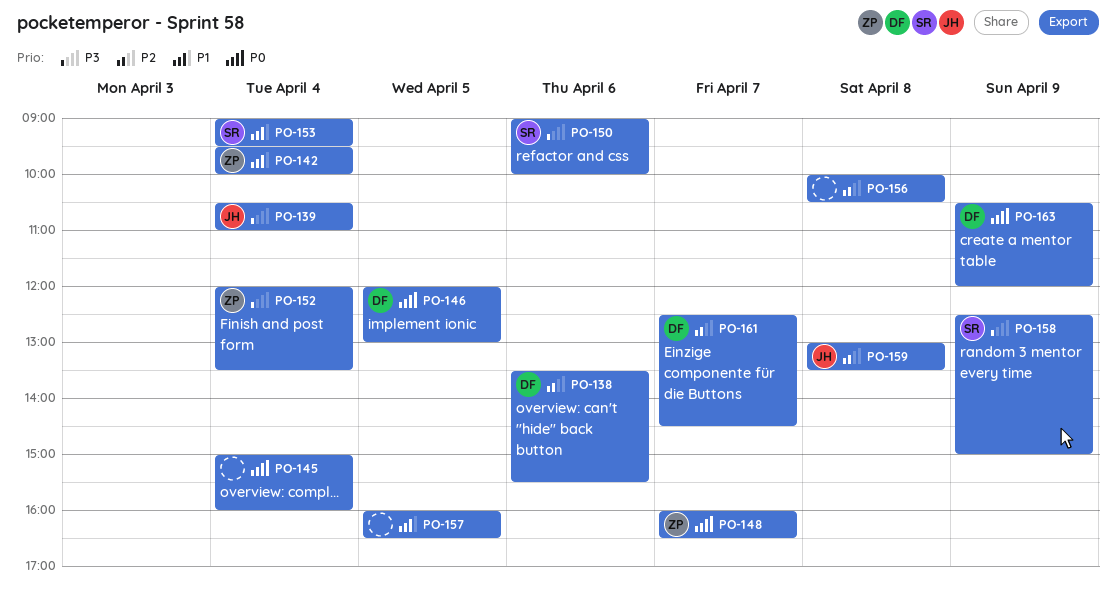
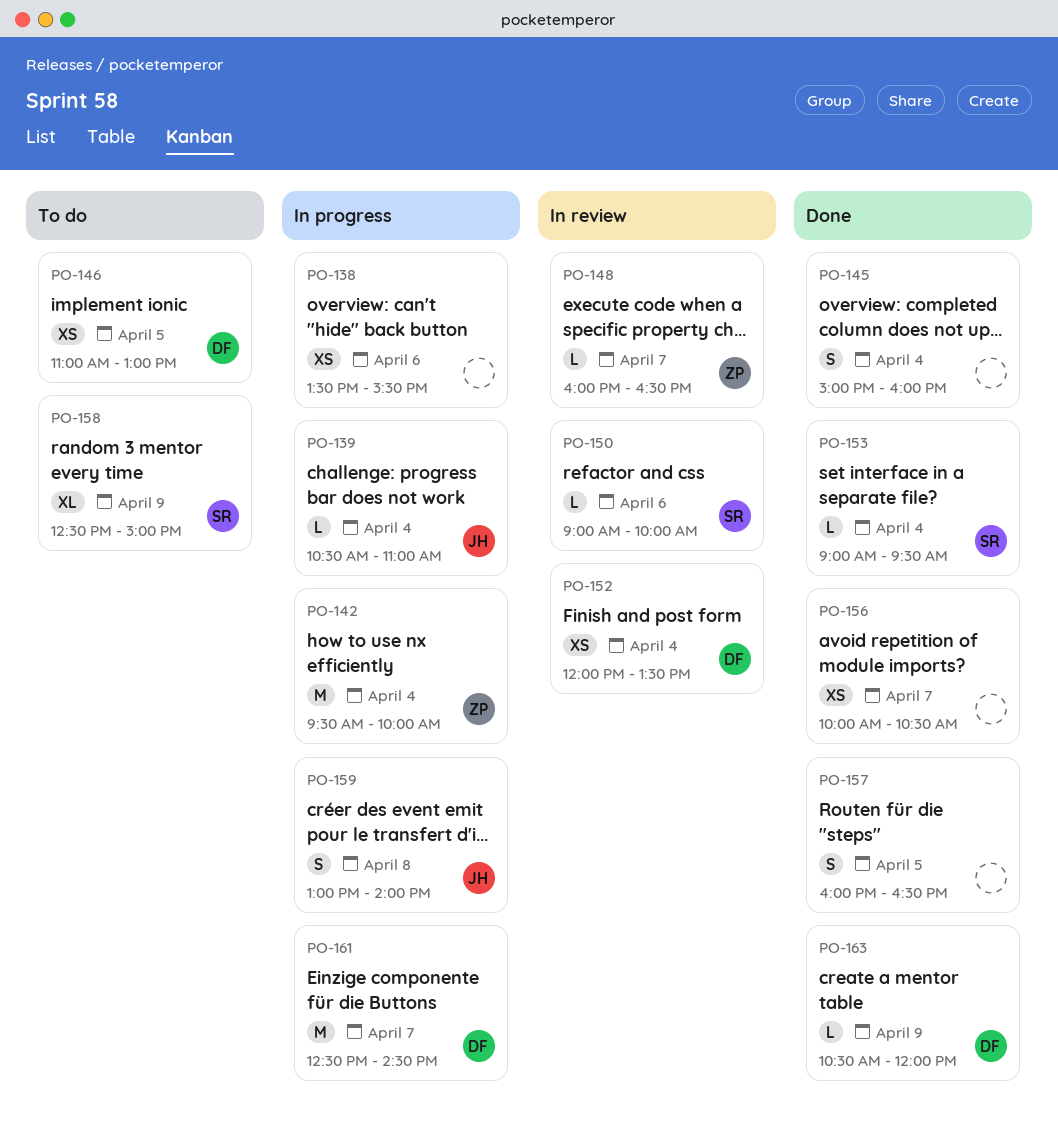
PO-138, owner: DF -> none
PO-146, begins: 12:00 -> 11:00
PO-152, owner: ZP -> DF
PO-156, day: Apr 8 -> Apr 7
PO-159, ends: 13:30 -> 14:00

